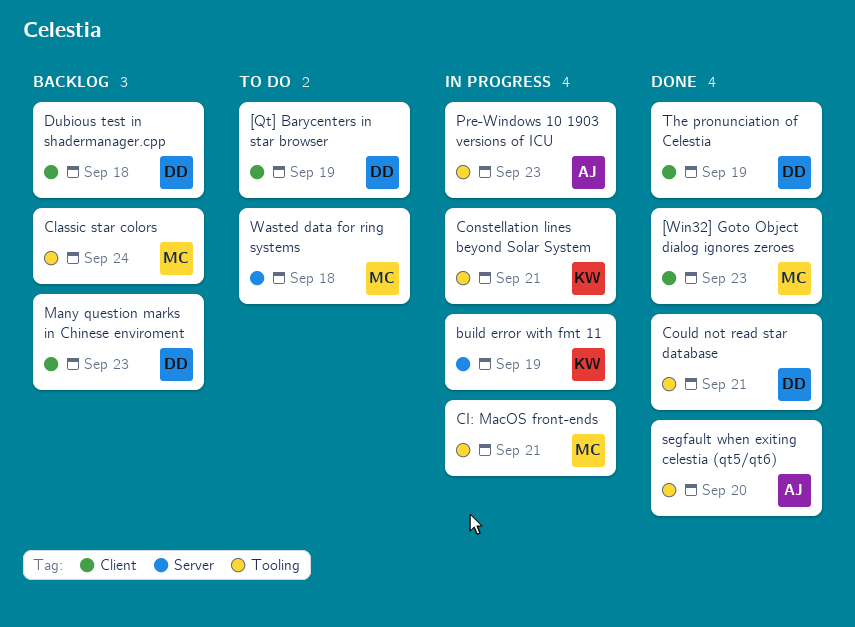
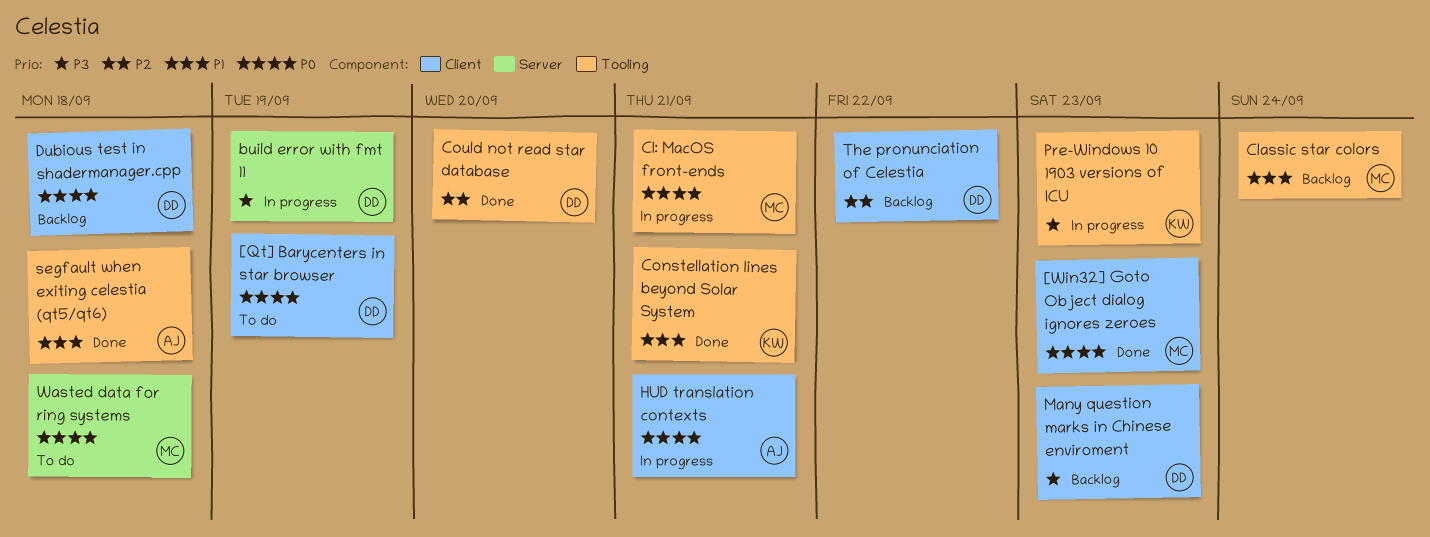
build error with fmt 11, owner: KW -> DD
Constellation lines beyond Solar System, status: In progress -> Done
Could not read star database, due: Sep 21 -> Sep 20
HUD translation contexts: none -> present
Pre-Windows 10 1903 versions of ICU, owner: AJ -> KW
segfault when exiting celestia (qt5/qt6), due: Sep 20 -> Sep 18
The pronunciation of Celestia, status: Done -> Backlog
The pronunciation of Celestia, due: Sep 19 -> Sep 22

